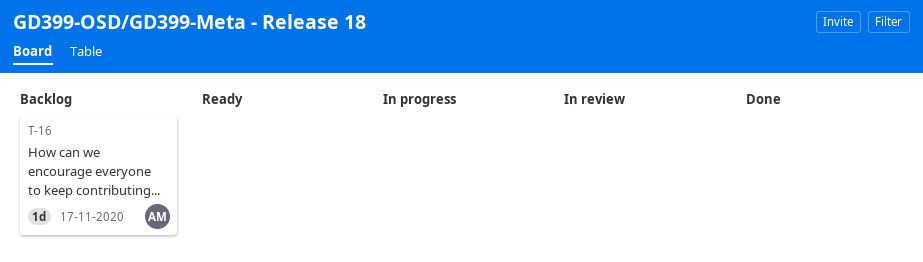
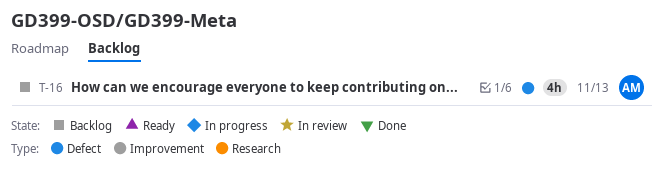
T-16, estimate: 1d -> 4h
T-16, due: Nov 17 -> Nov 13

